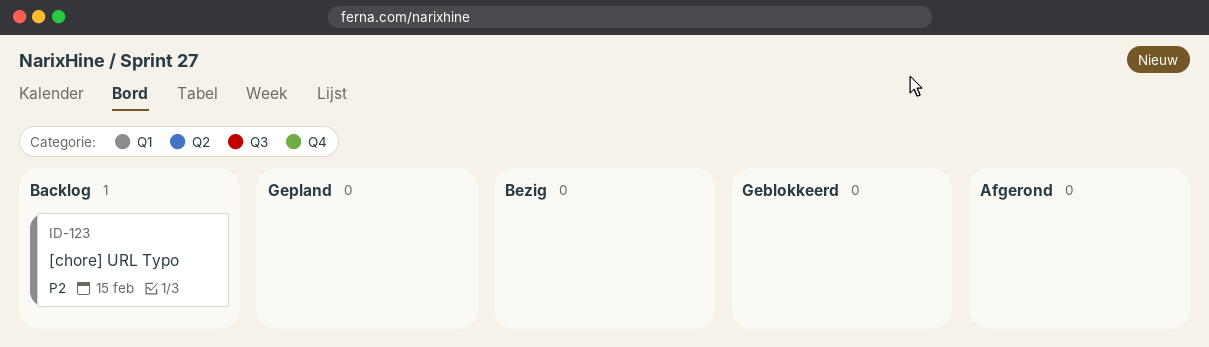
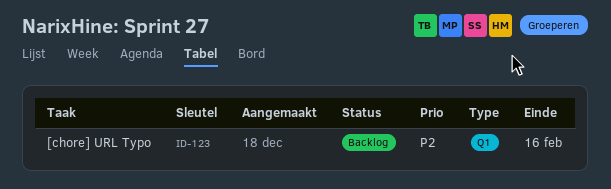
ID-123, due: Feb 15 -> Feb 16

